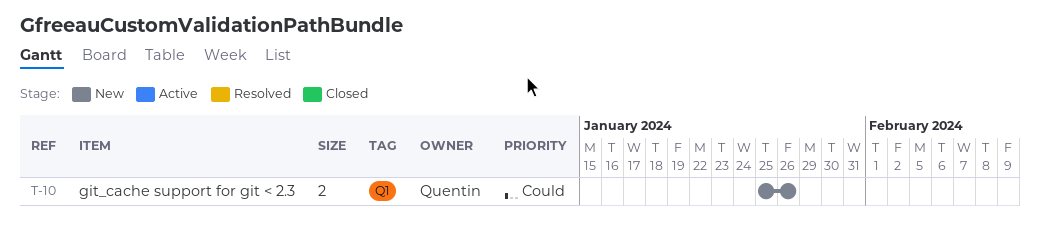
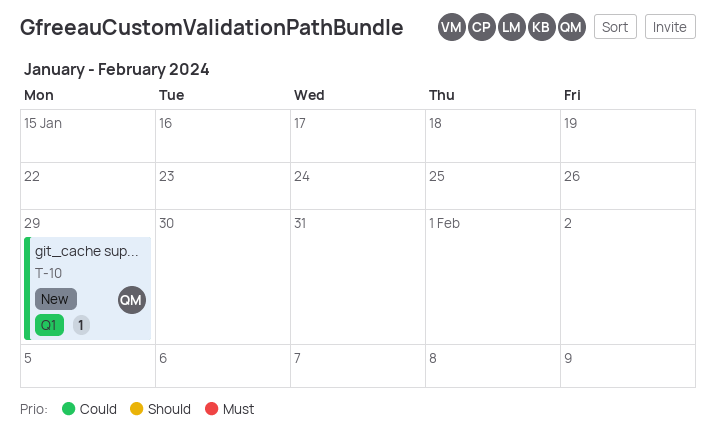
T-10, estimate: 2 -> 1
T-10, due: Jan 26 -> Jan 29

